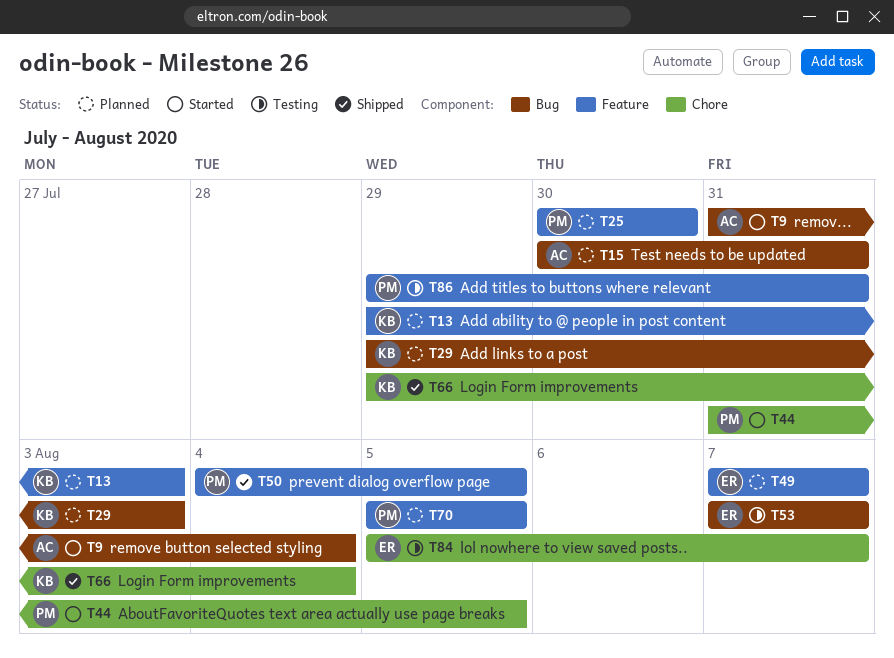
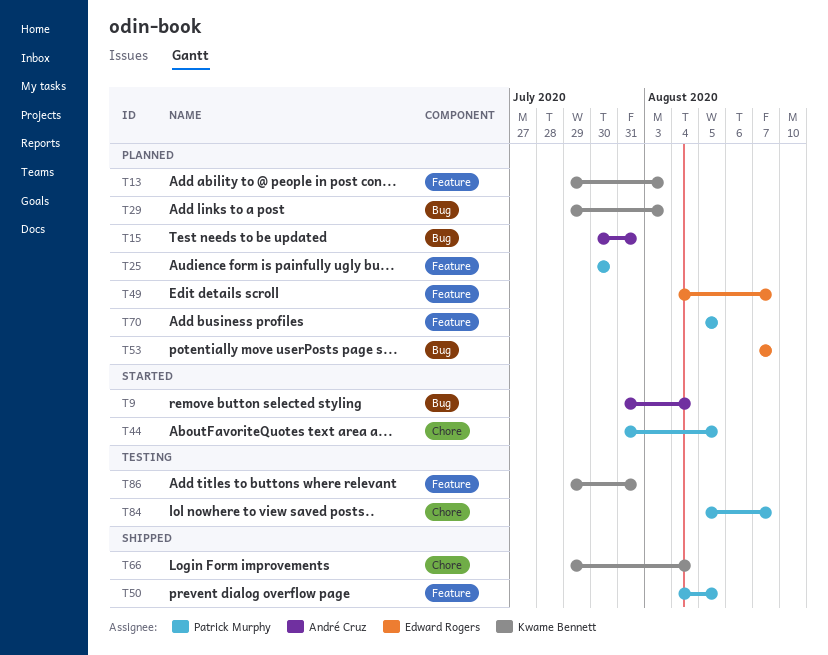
T49, start: Aug 7 -> Aug 4
T53, status: Testing -> Planned
T84, owner: Edward Rogers -> Patrick Murphy
T86, owner: Patrick Murphy -> Kwame Bennett

